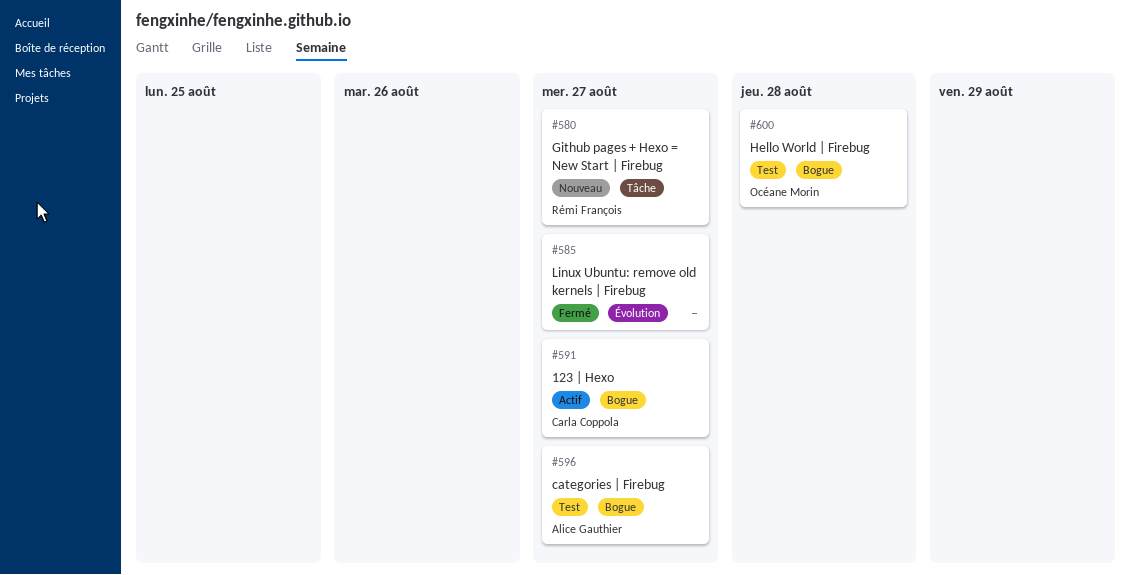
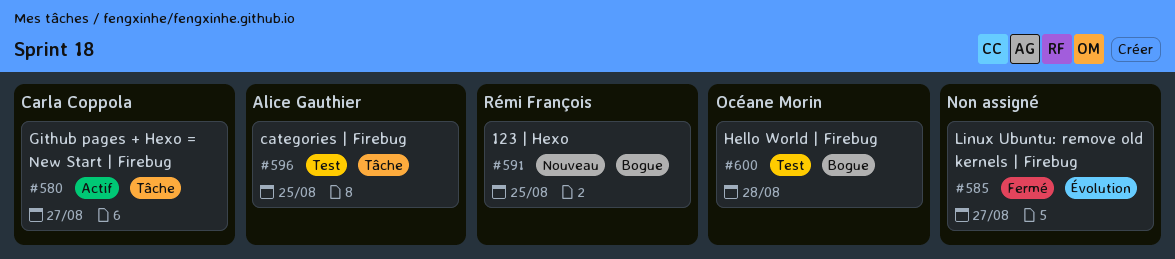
#580, status: Nouveau -> Actif
#580, owner: Rémi François -> Carla Coppola
#591, status: Actif -> Nouveau
#591, owner: Carla Coppola -> Rémi François
#591, due: Aug 27 -> Aug 25
#596, label: Bogue -> Tâche
#596, due: Aug 27 -> Aug 25

